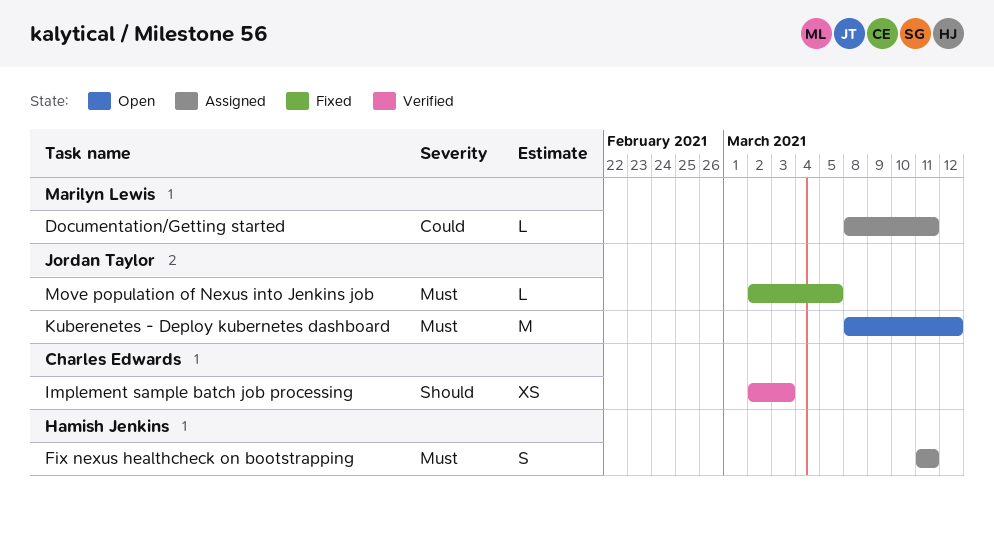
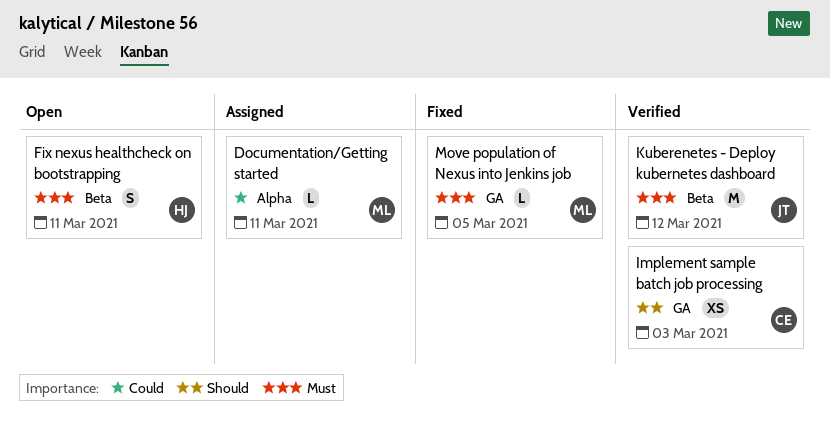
Fix nexus healthcheck on bootstrapping, status: Assigned -> Open
Kuberenetes - Deploy kubernetes dashboard, status: Open -> Verified
Move population of Nexus into Jenkins job, owner: Jordan Taylor -> Marilyn Lewis

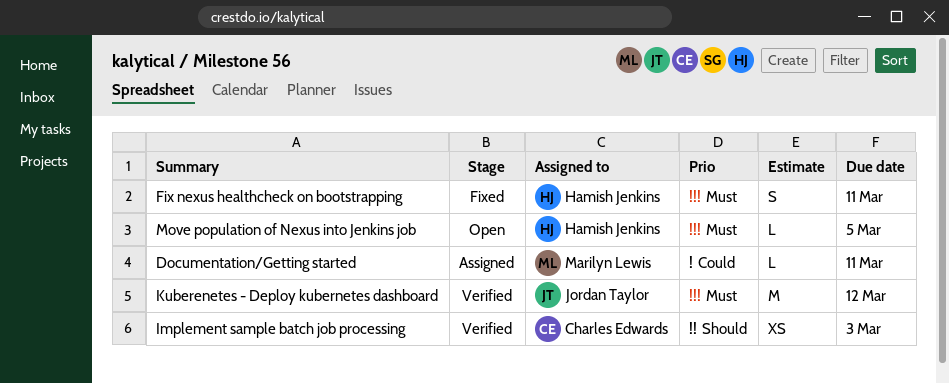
Fix nexus healthcheck on bootstrapping, status: Open -> Fixed
Move population of Nexus into Jenkins job, status: Fixed -> Open
Move population of Nexus into Jenkins job, owner: Marilyn Lewis -> Hamish Jenkins

